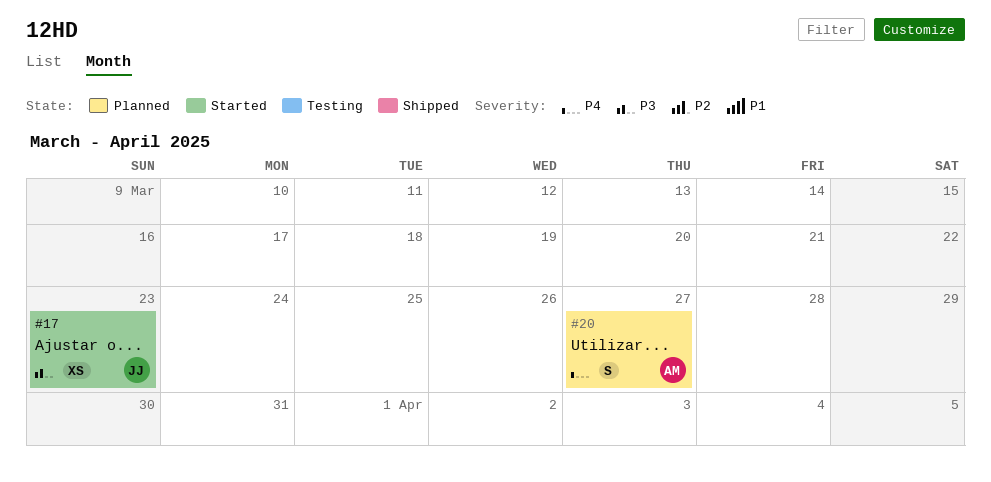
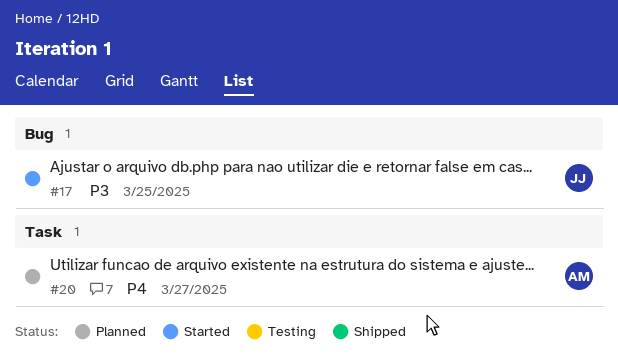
#17, due: Mar 23 -> Mar 25

